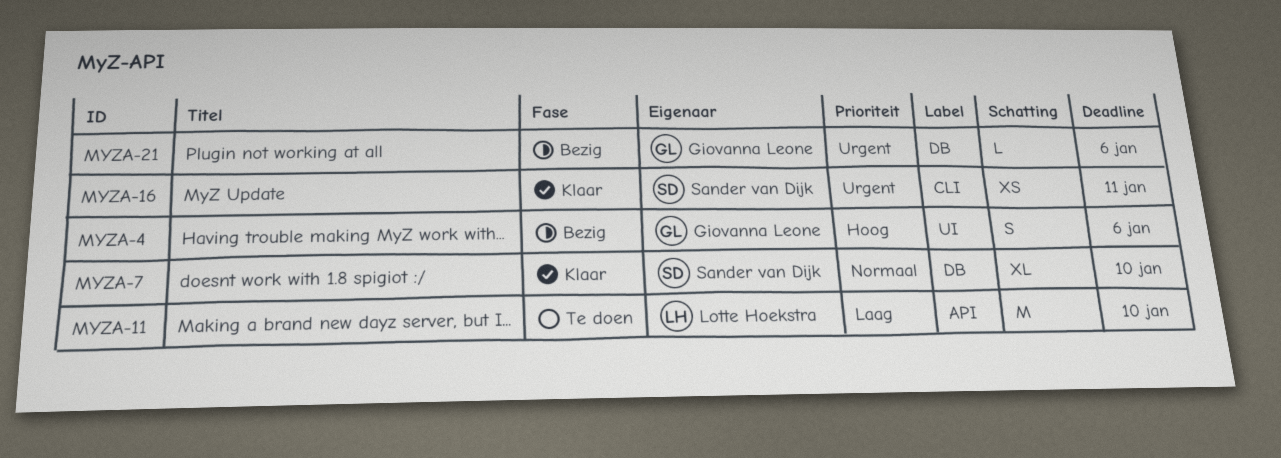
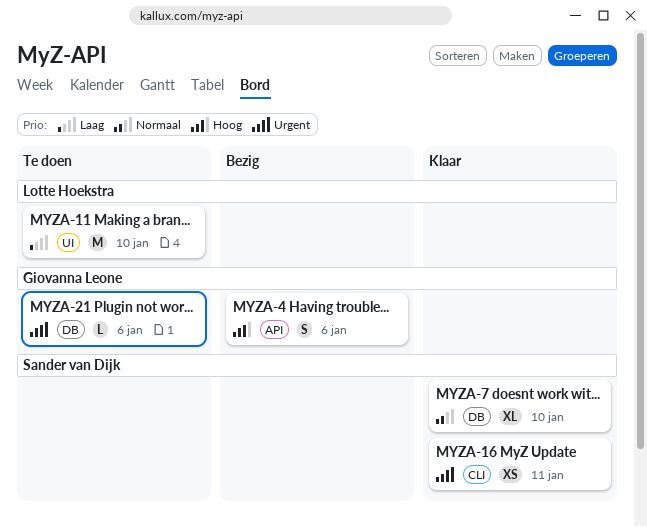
MYZA-4, label: UI -> API
MYZA-11, label: API -> UI
MYZA-21, status: Bezig -> Te doen

